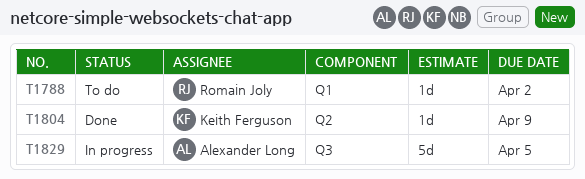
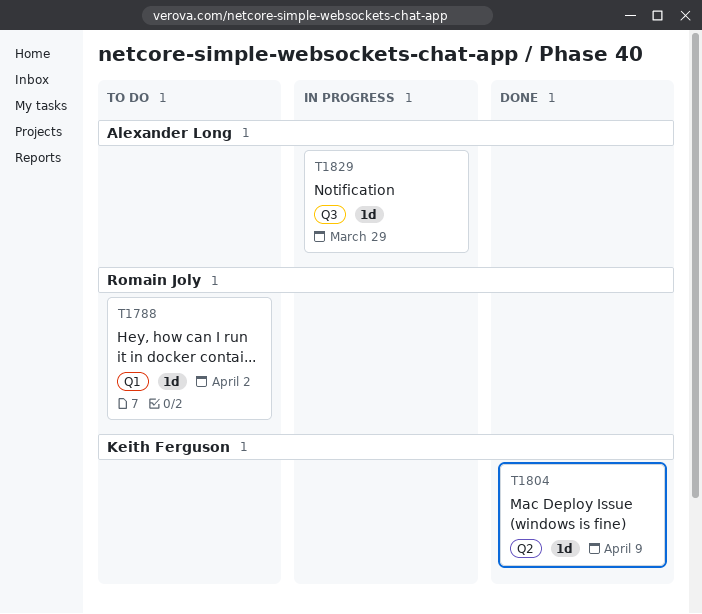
T1829, estimate: 5d -> 1d
T1829, due: Apr 5 -> Mar 29

